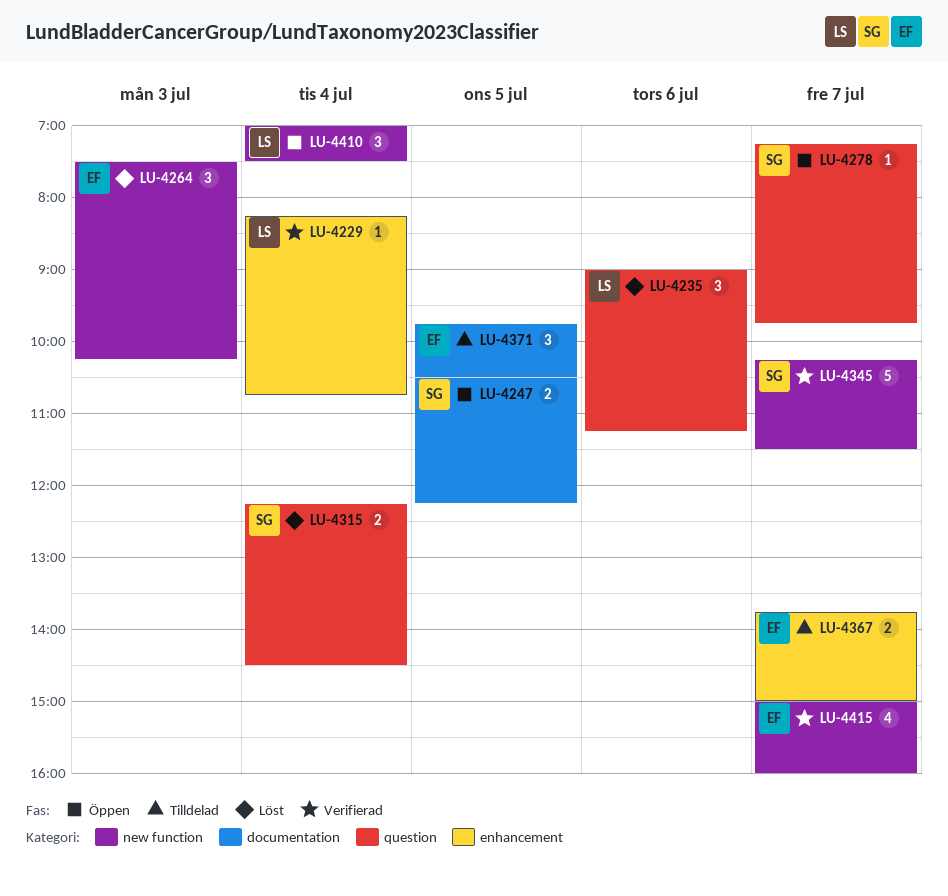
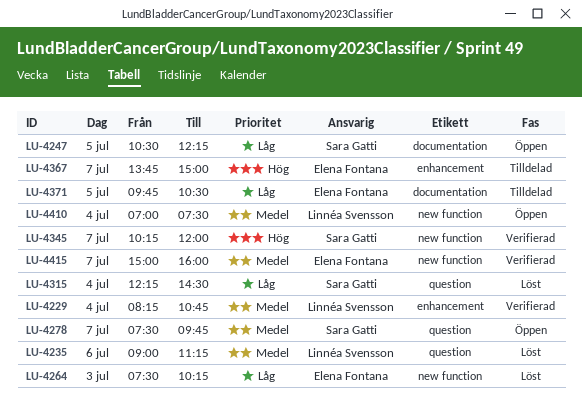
LU-4278, begins: 07:15 -> 07:30
LU-4345, ends: 11:30 -> 12:00

